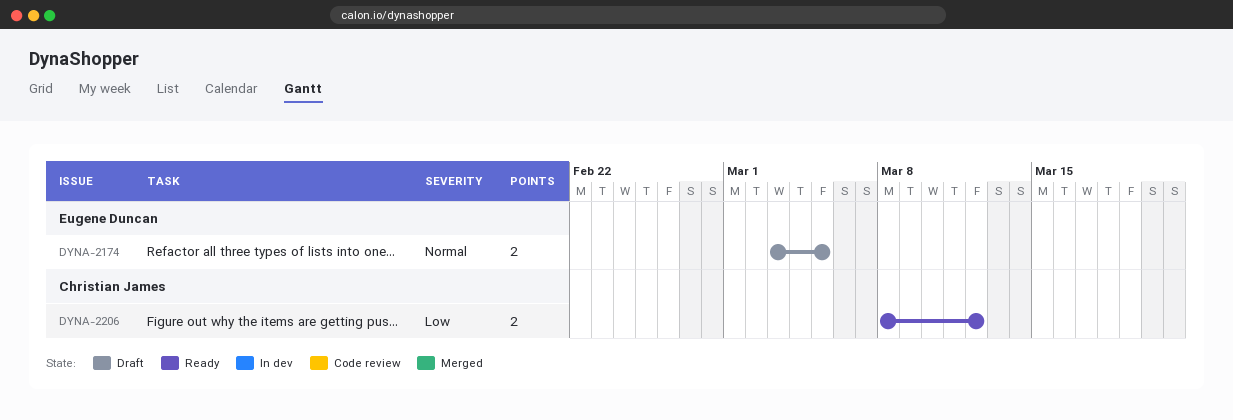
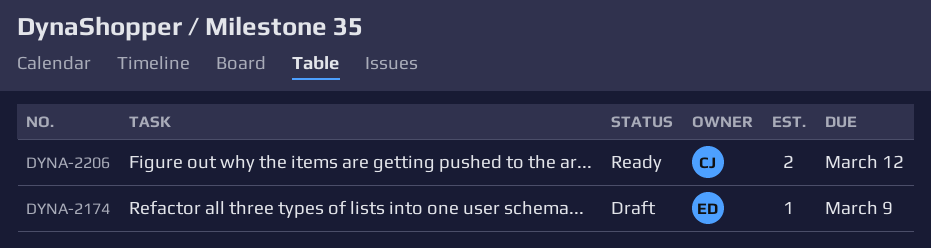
DYNA-2174, estimate: 2 -> 1
DYNA-2174, due: Mar 5 -> Mar 9

